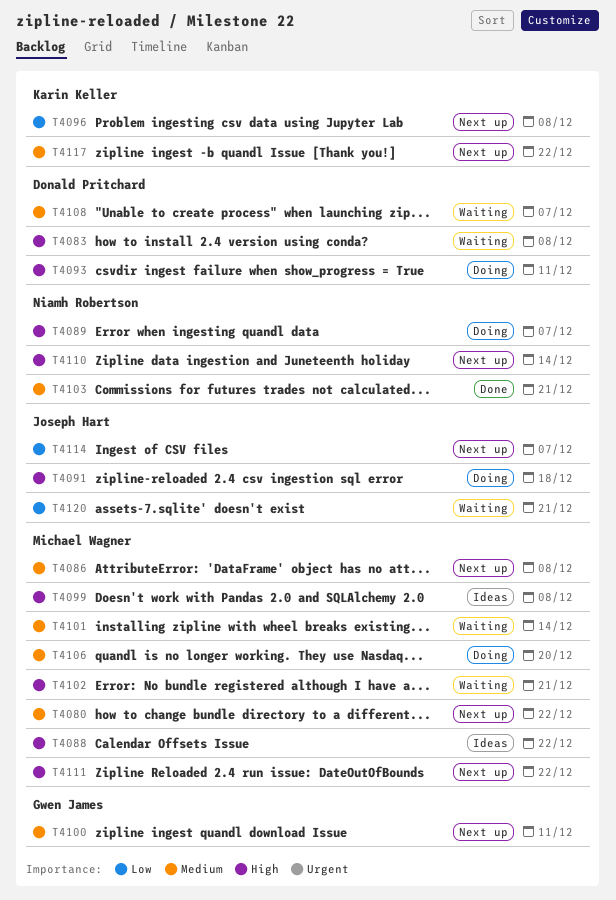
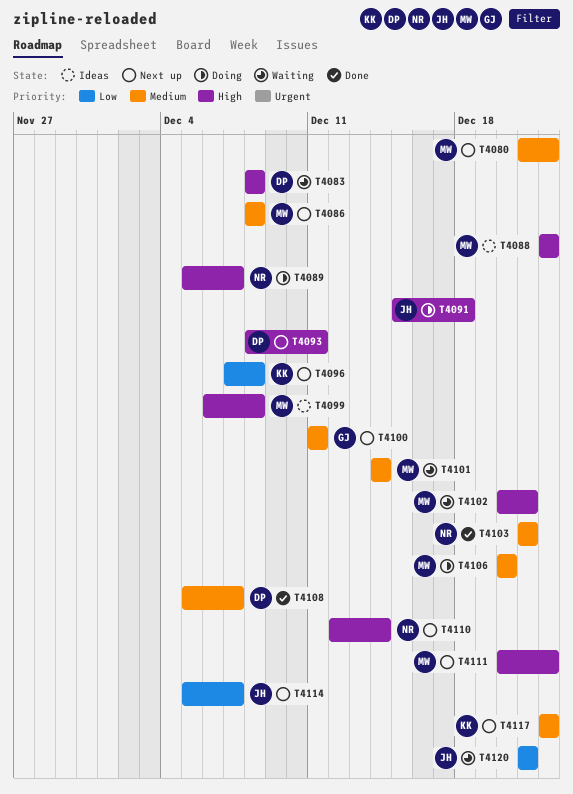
T4093, status: Doing -> Next up
T4108, status: Waiting -> Done

